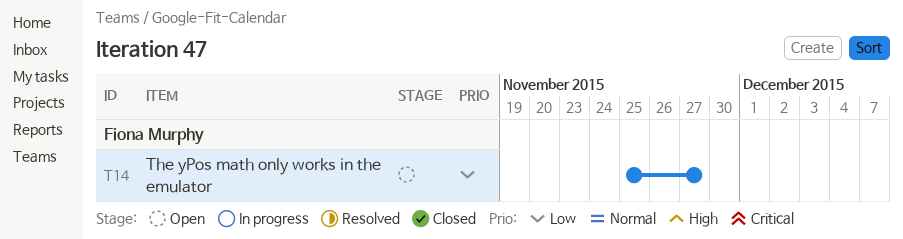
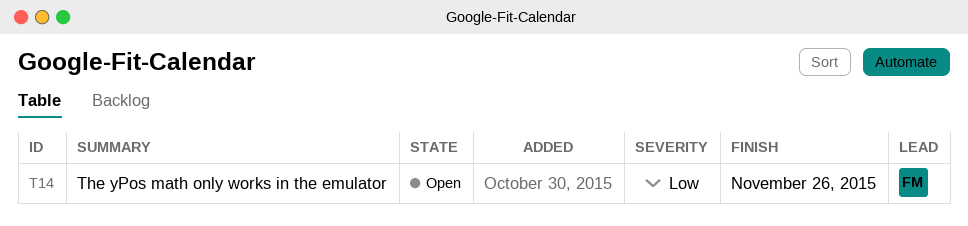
T14, due: Nov 27 -> Nov 26

